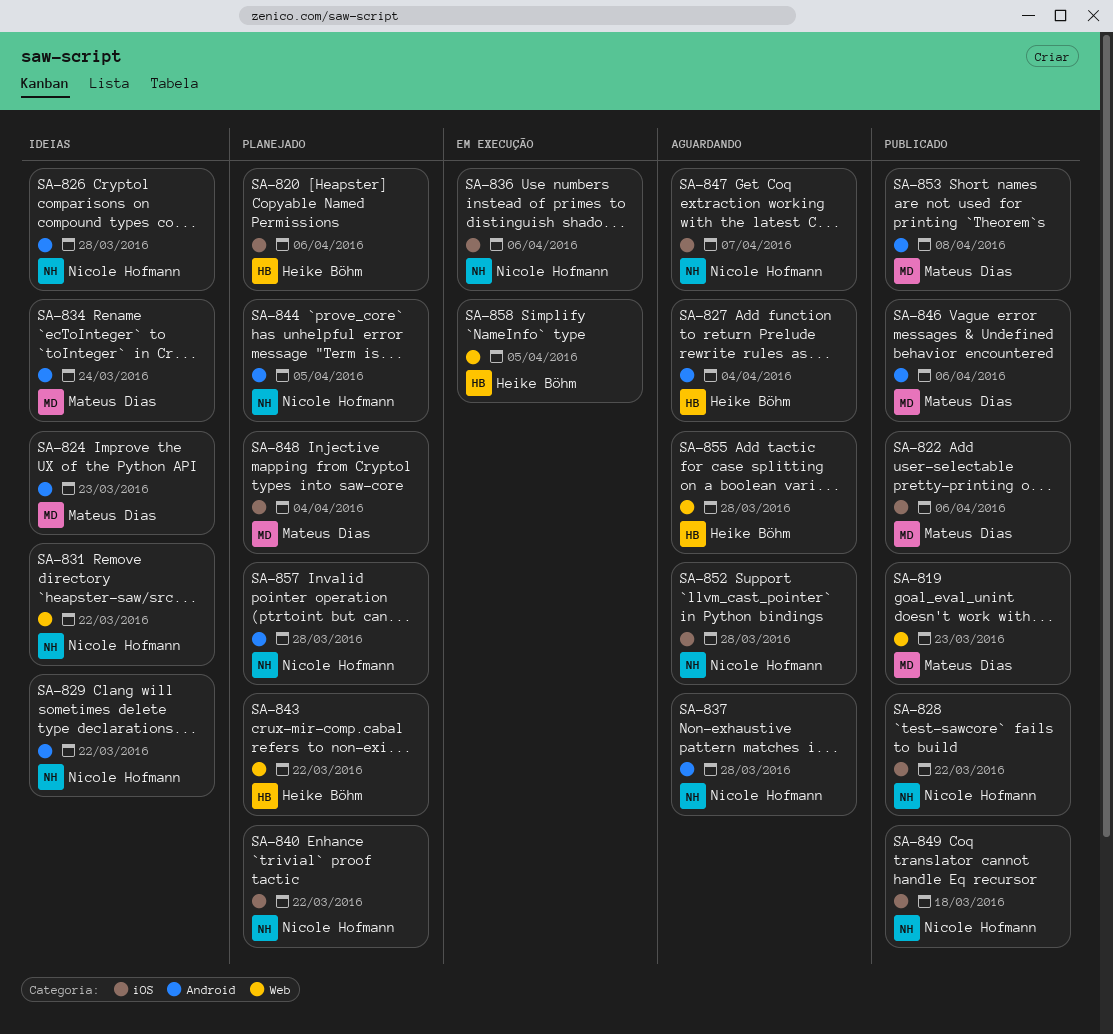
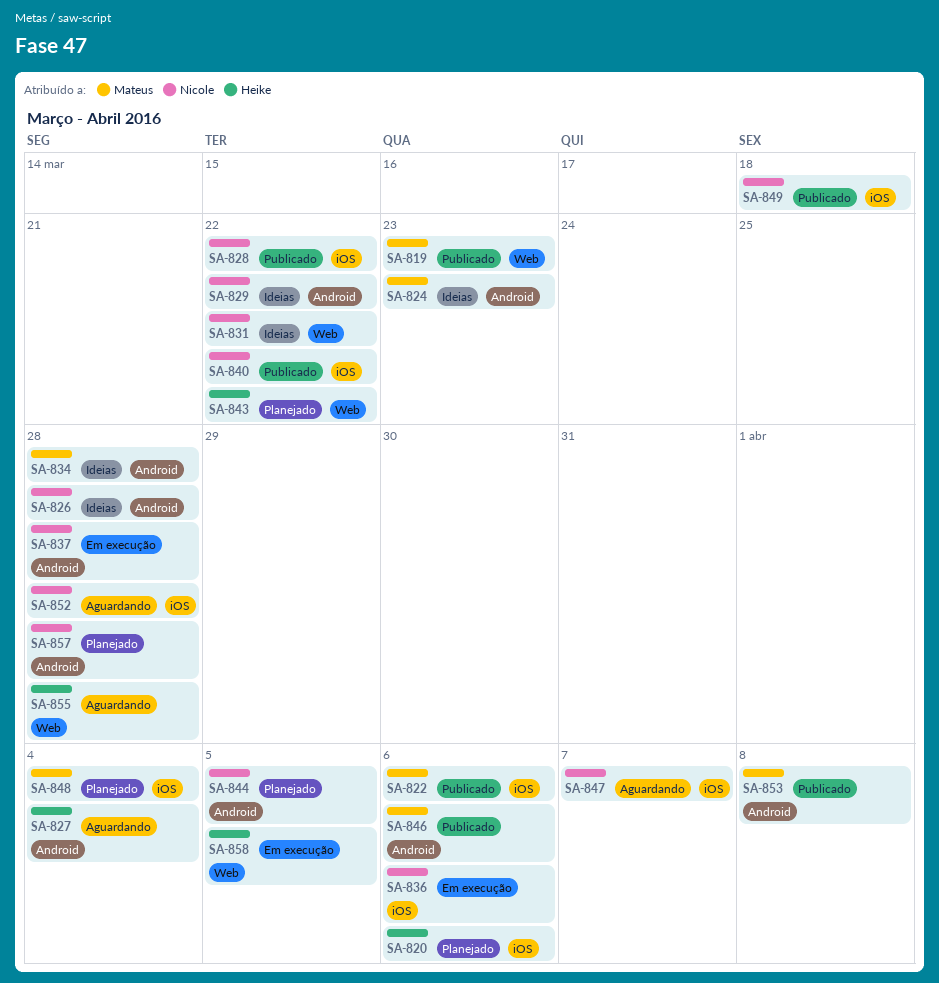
SA-834, due: Mar 24 -> Mar 28
SA-837, status: Aguardando -> Em execução
SA-840, status: Planejado -> Publicado

